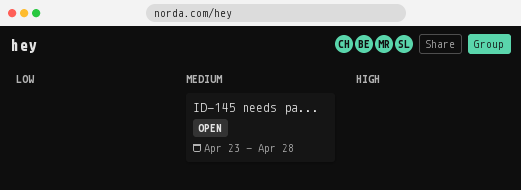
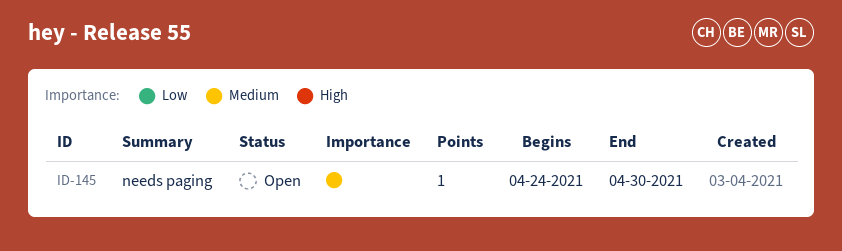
ID-145, start: Apr 23 -> Apr 24
ID-145, due: Apr 28 -> Apr 30

